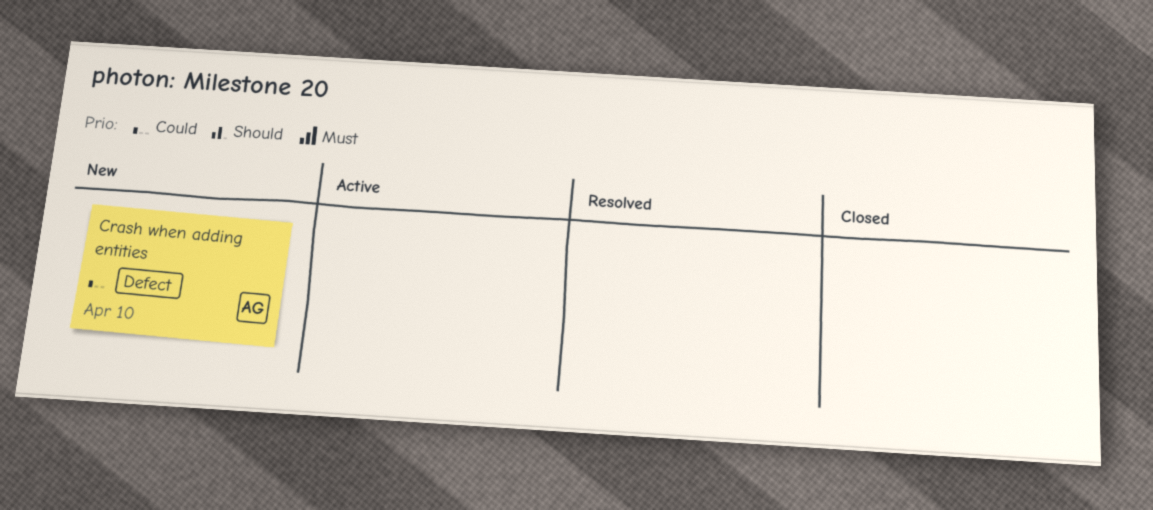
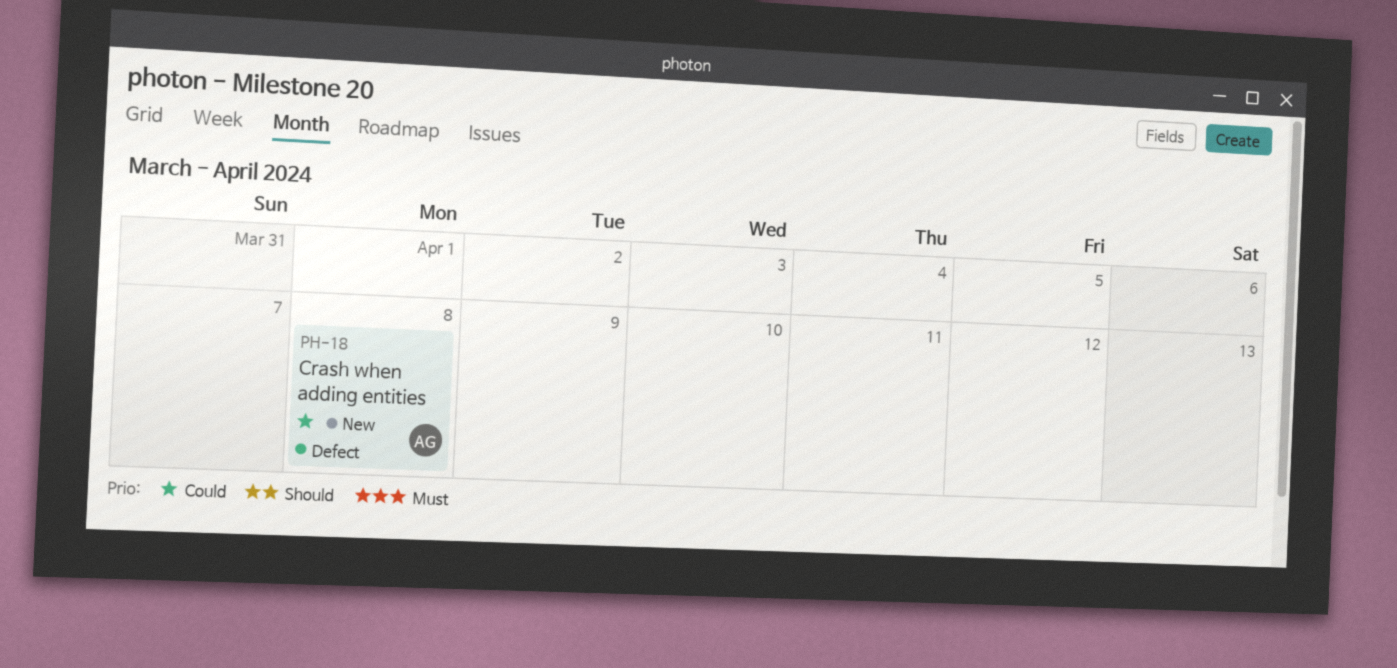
Crash when adding entities, due: Apr 10 -> Apr 8

